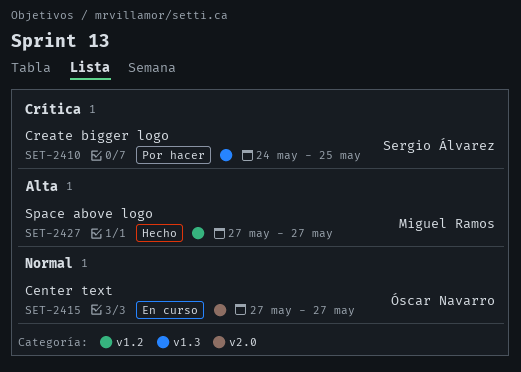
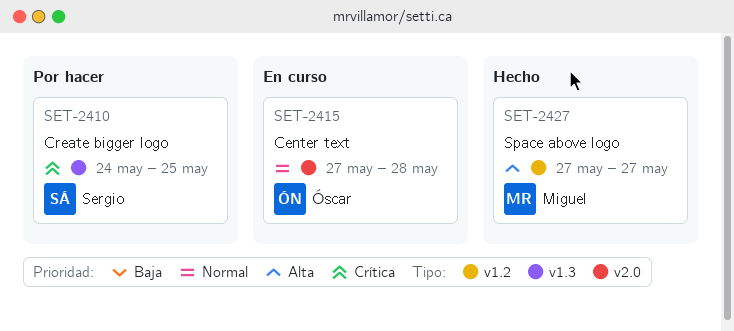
SET-2415, due: May 27 -> May 28

